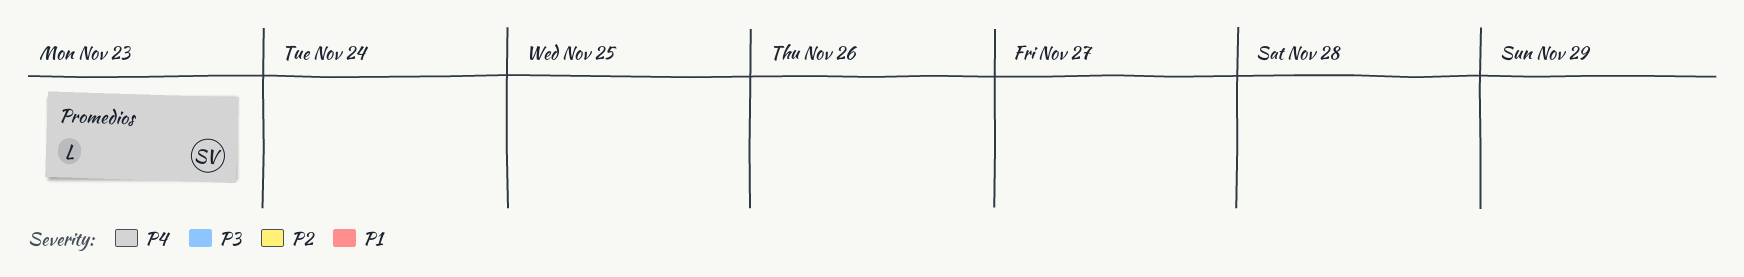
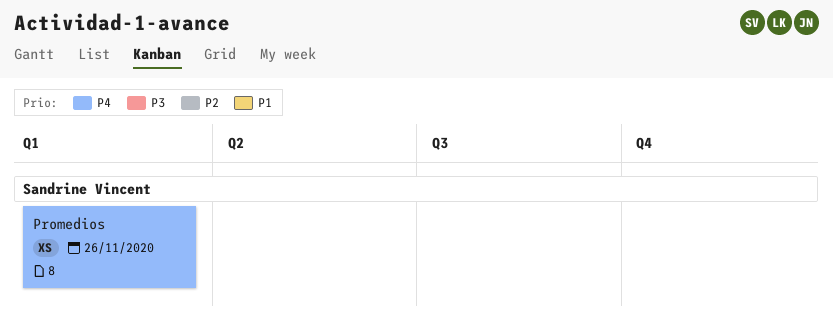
Promedios, estimate: L -> XS
Promedios, due: Nov 23 -> Nov 26

